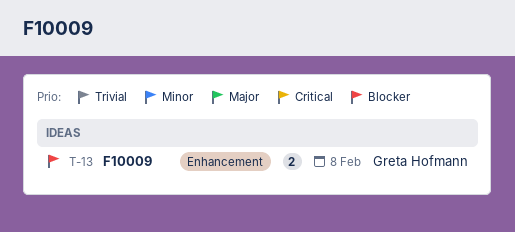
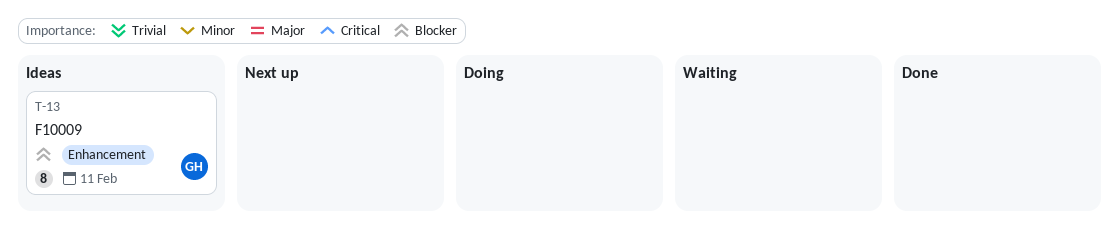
T-13, estimate: 2 -> 8
T-13, due: Feb 8 -> Feb 11

